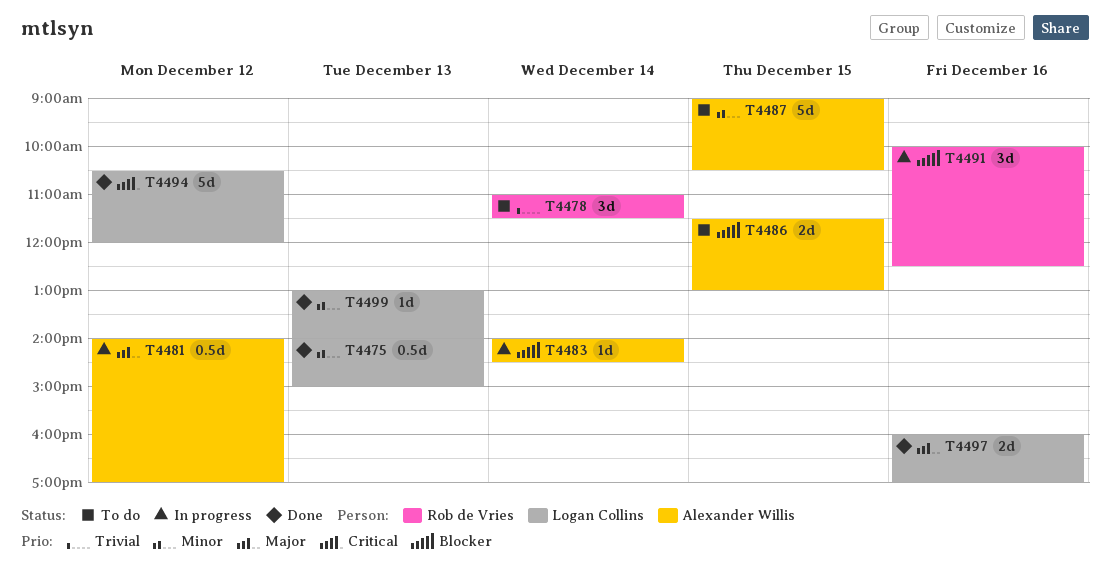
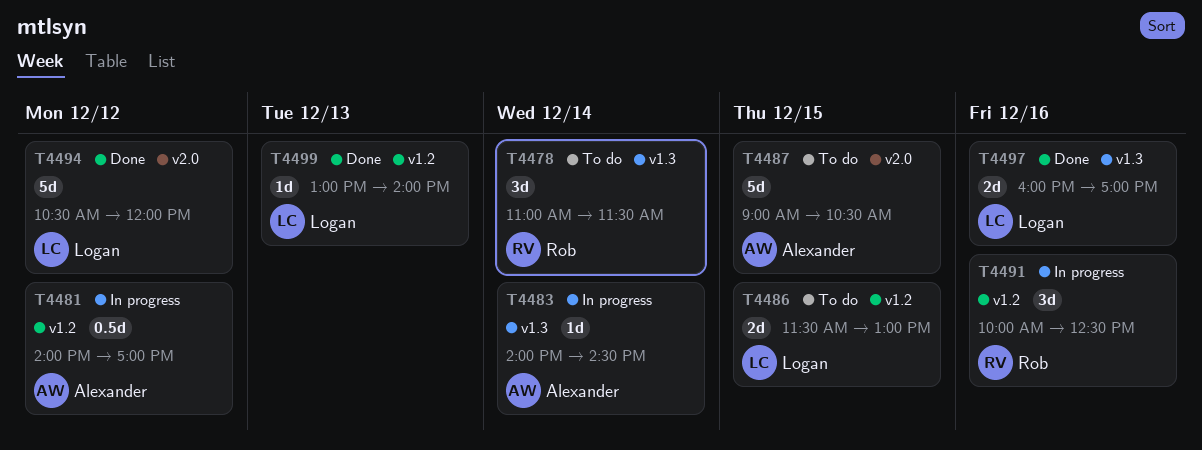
T4475: present -> none
T4486, owner: Alexander Willis -> Logan Collins

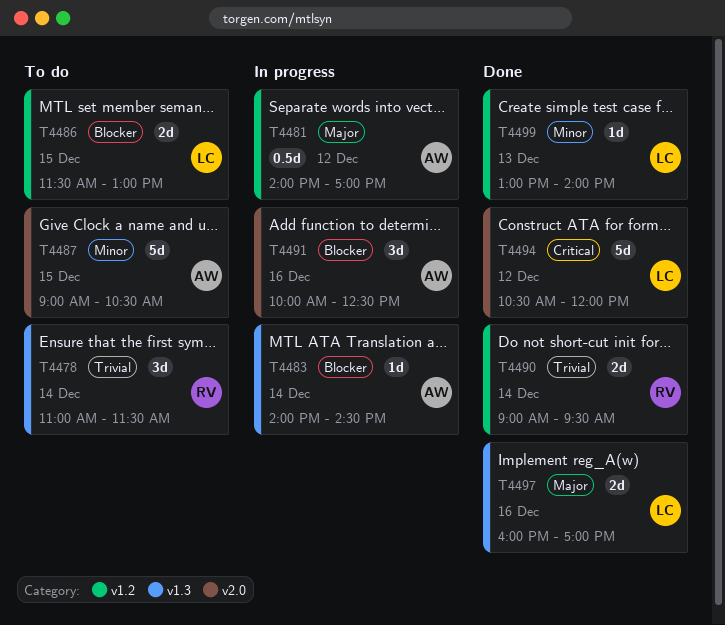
T4490: none -> present
T4491, owner: Rob -> Alexander
T4491, label: v1.2 -> v2.0

